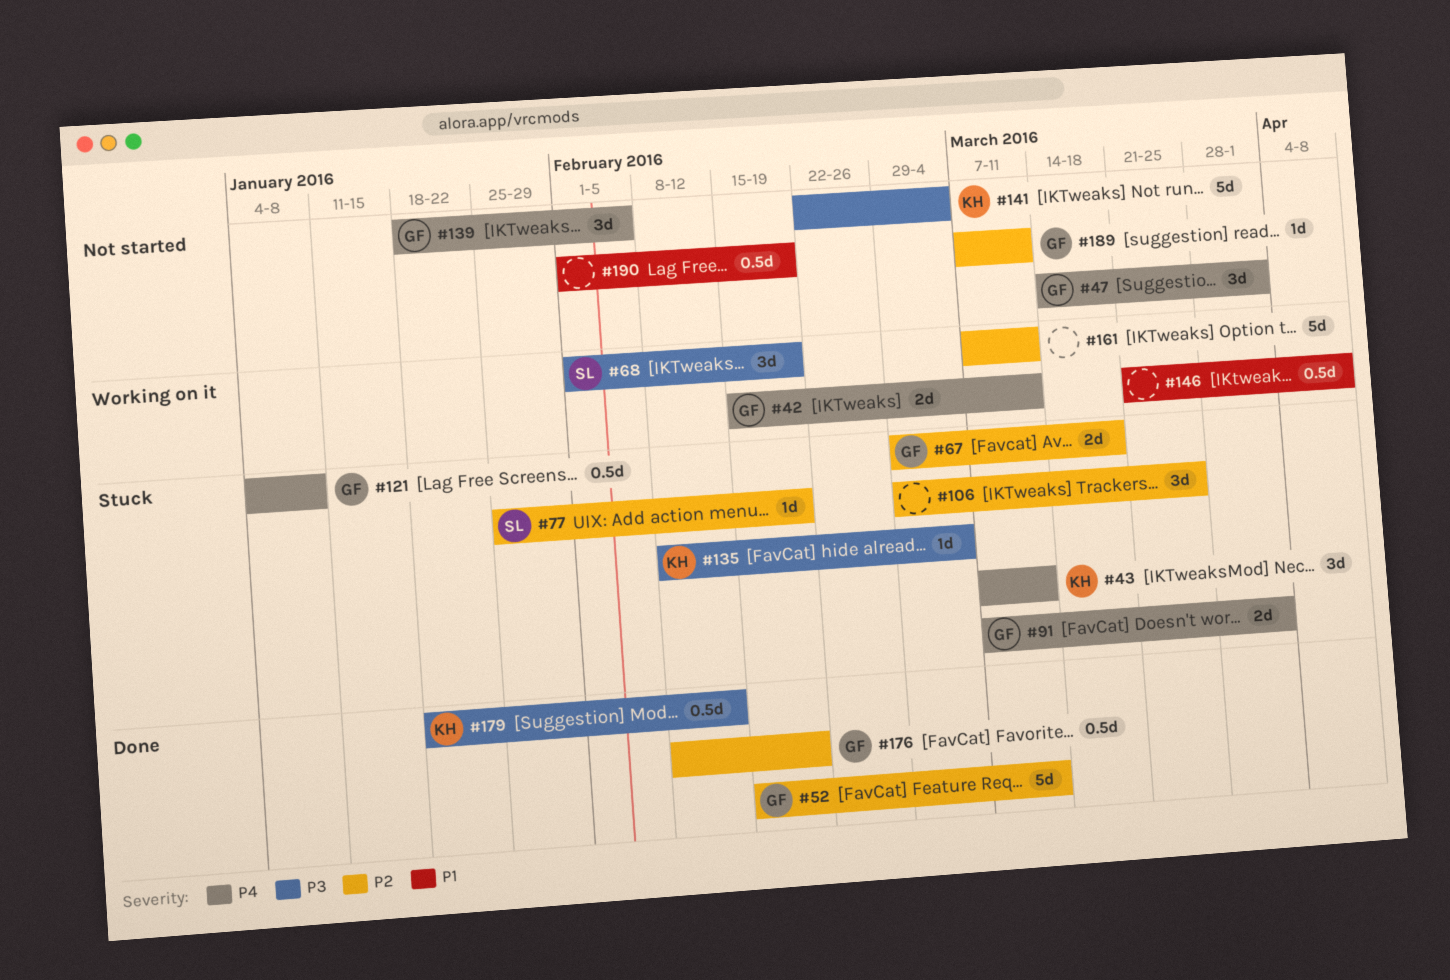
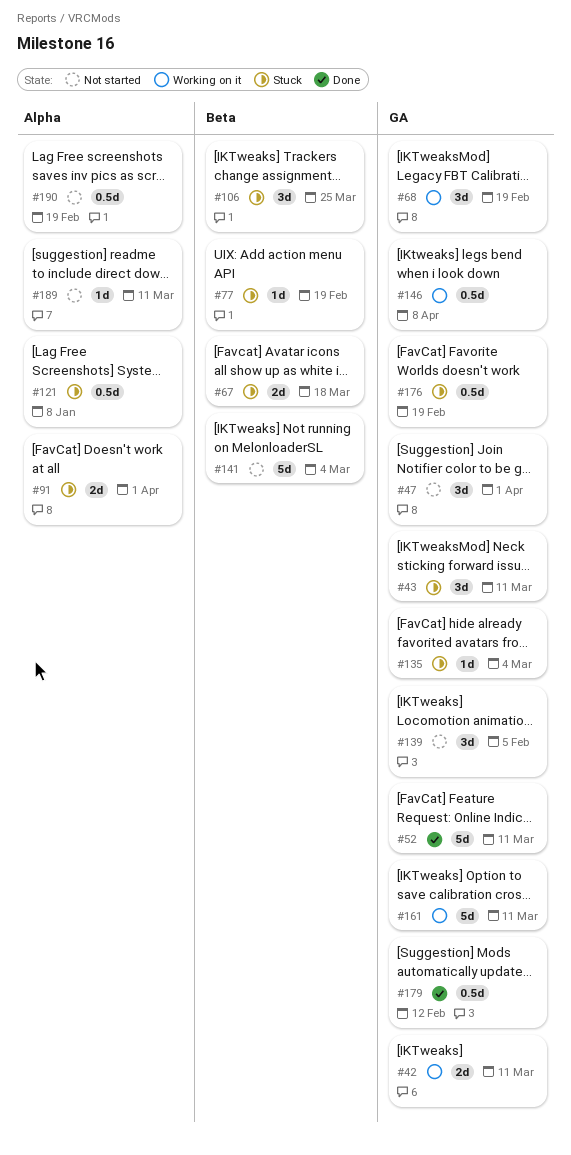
#176, status: Done -> Stuck

